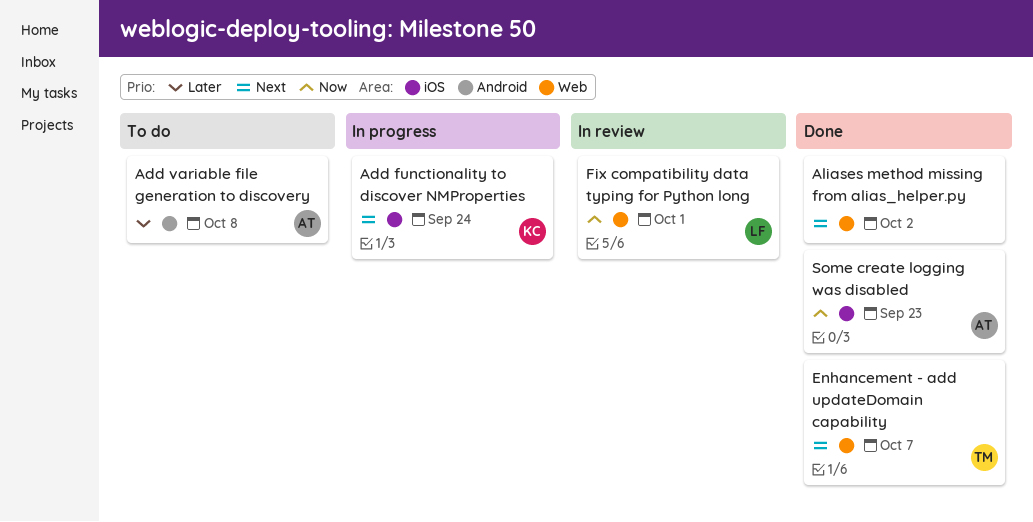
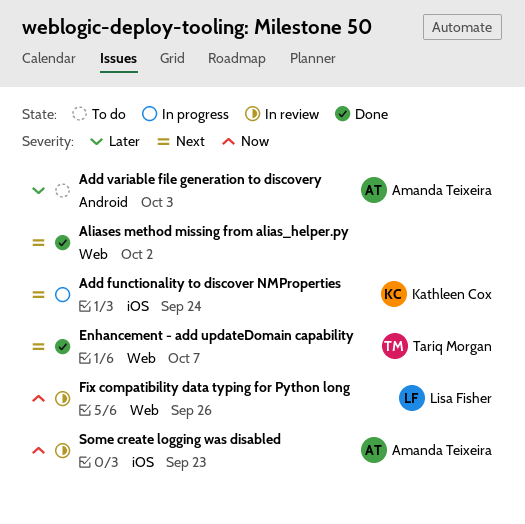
Add variable file generation to discovery, due: Oct 8 -> Oct 3
Fix compatibility data typing for Python long, due: Oct 1 -> Sep 26
Some create logging was disabled, status: Done -> In review

